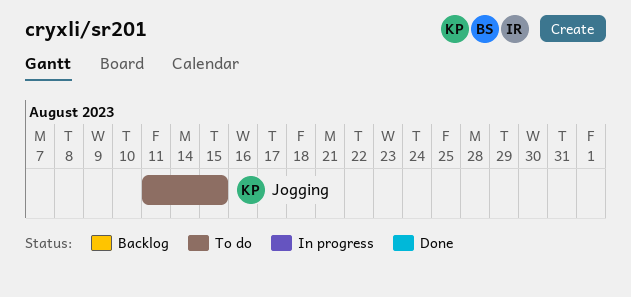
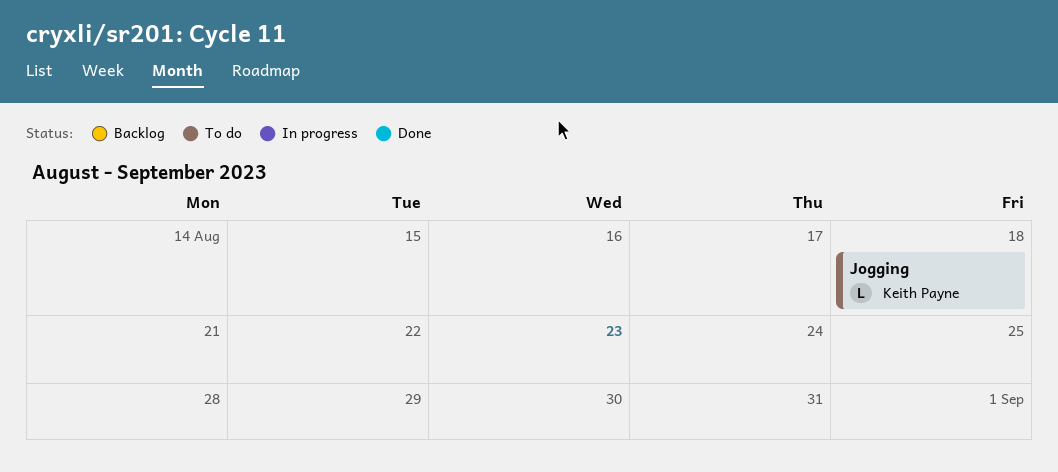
Jogging, due: Aug 15 -> Aug 18

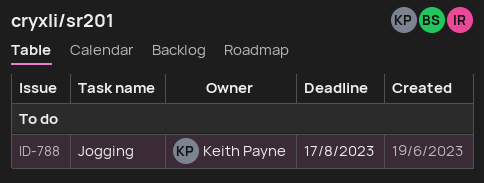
Jogging, due: Aug 18 -> Aug 17

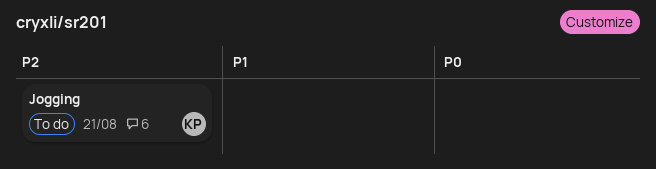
Jogging, due: Aug 17 -> Aug 21

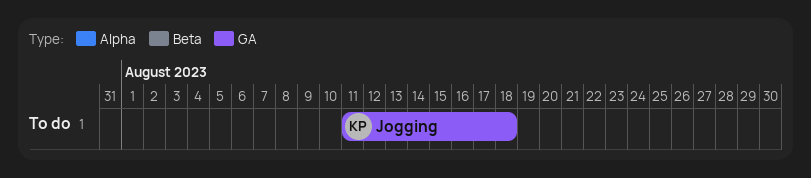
Jogging, due: Aug 21 -> Aug 18

